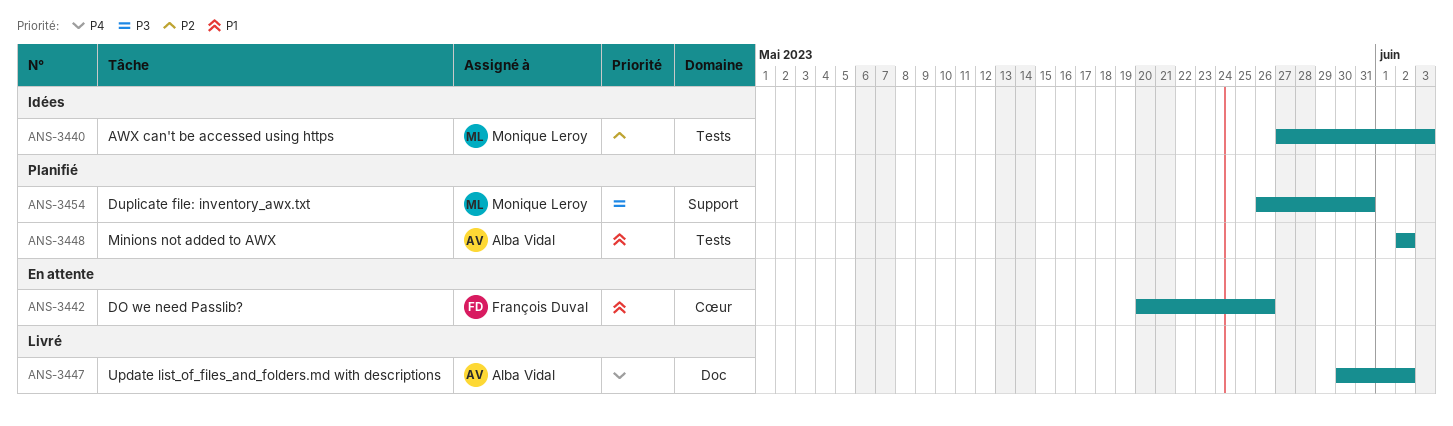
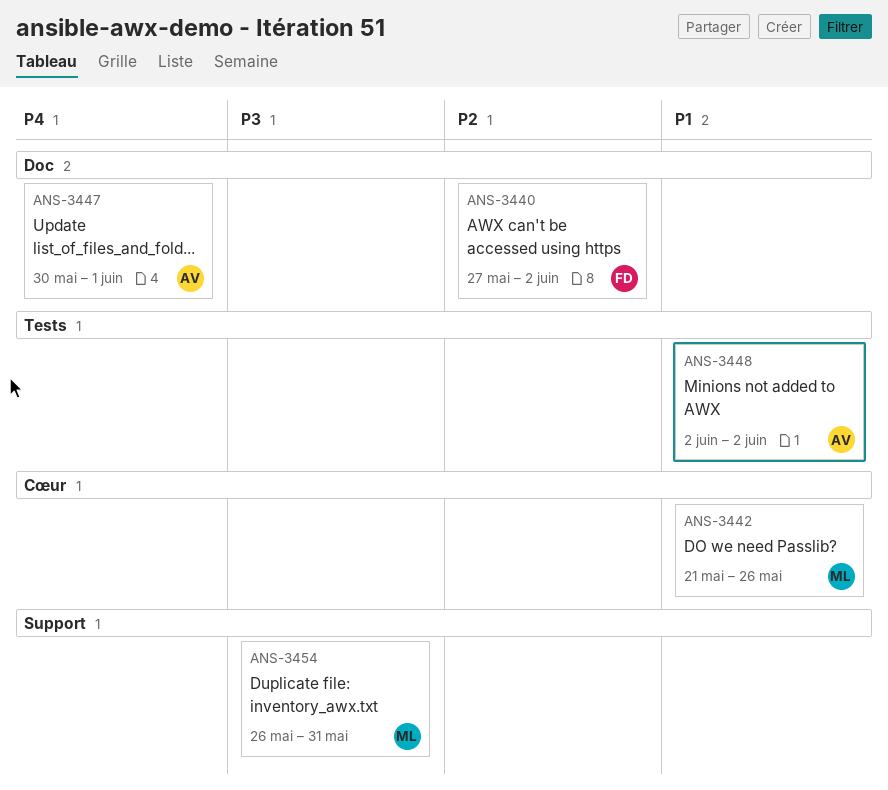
ANS-3440, owner: Monique Leroy -> François Duval
ANS-3440, label: Tests -> Doc
ANS-3440, due: Jun 3 -> Jun 2
ANS-3442, owner: François Duval -> Monique Leroy
ANS-3442, start: May 20 -> May 21
ANS-3447, due: Jun 2 -> Jun 1

